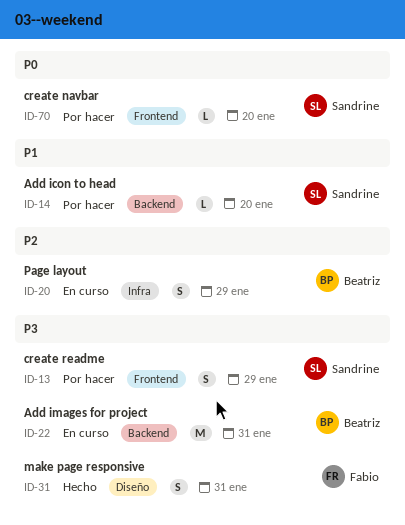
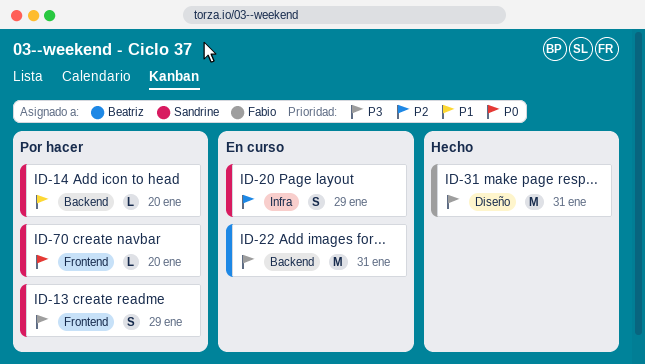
ID-20, owner: Beatriz -> Sandrine
ID-31, estimate: S -> M

